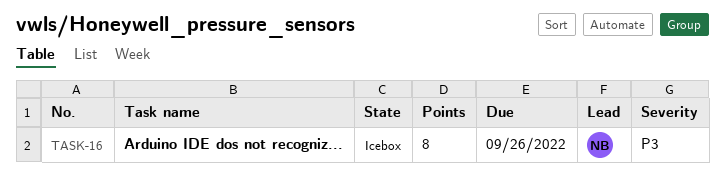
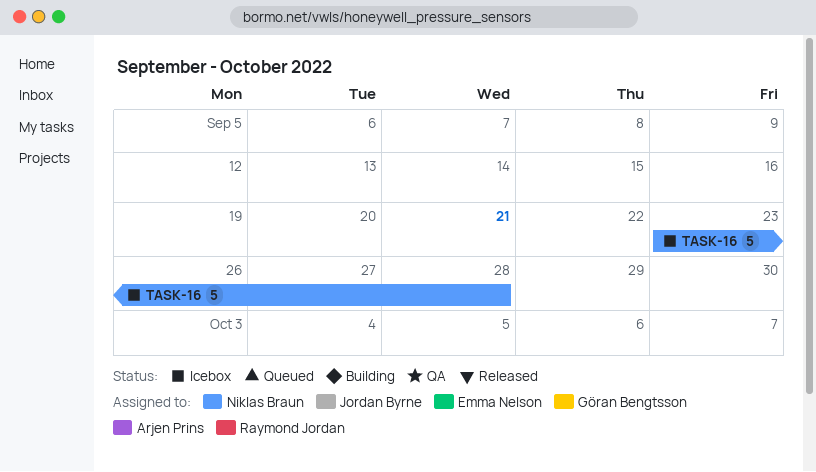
TASK-16, estimate: 8 -> 5
TASK-16, due: Sep 26 -> Sep 28

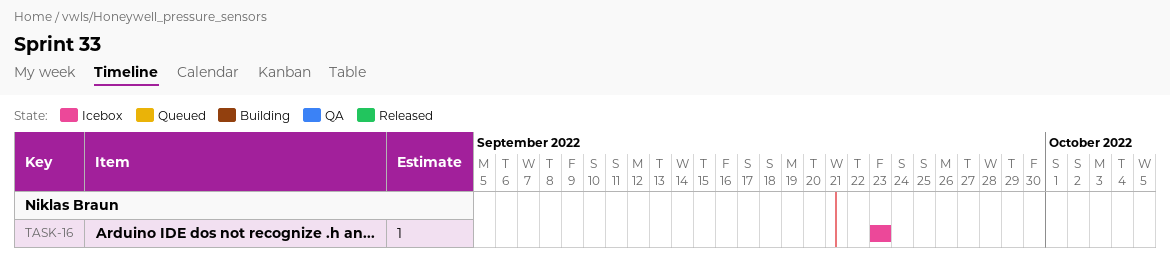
TASK-16, estimate: 5 -> 1
TASK-16, due: Sep 28 -> Sep 23

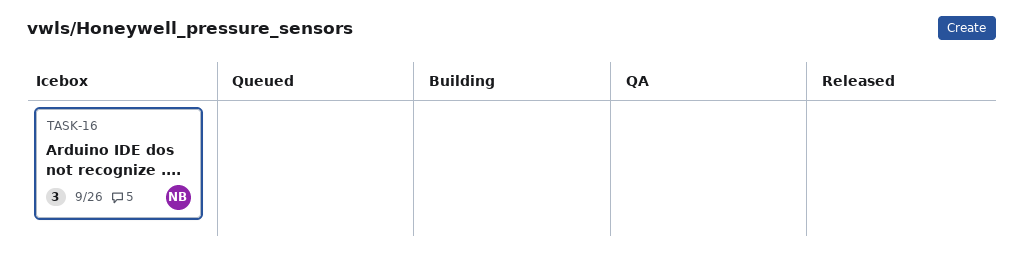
TASK-16, estimate: 1 -> 3
TASK-16, due: Sep 23 -> Sep 26

